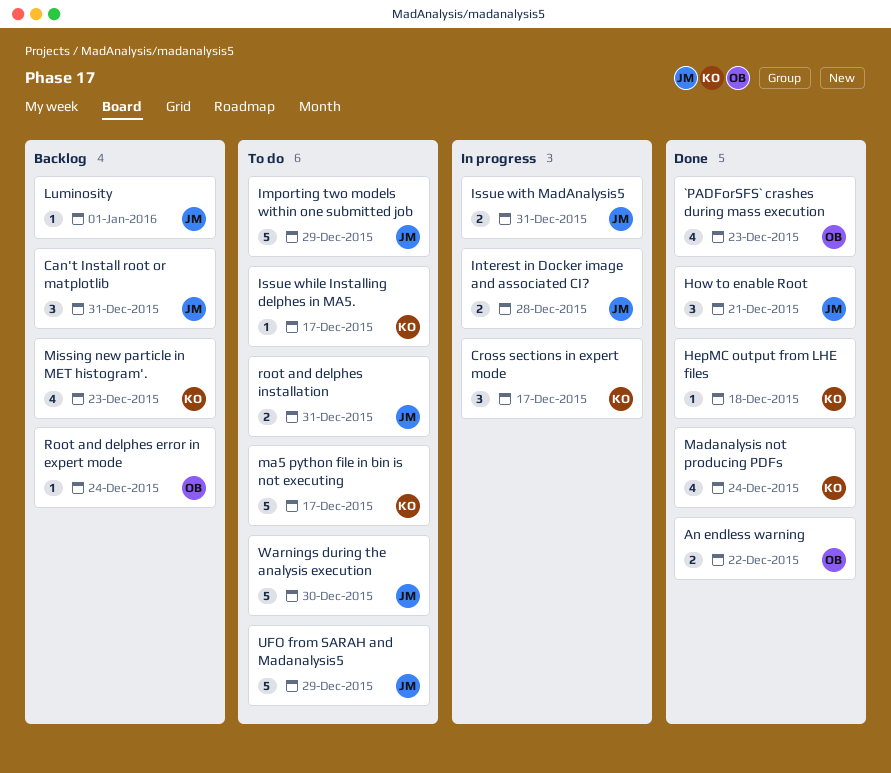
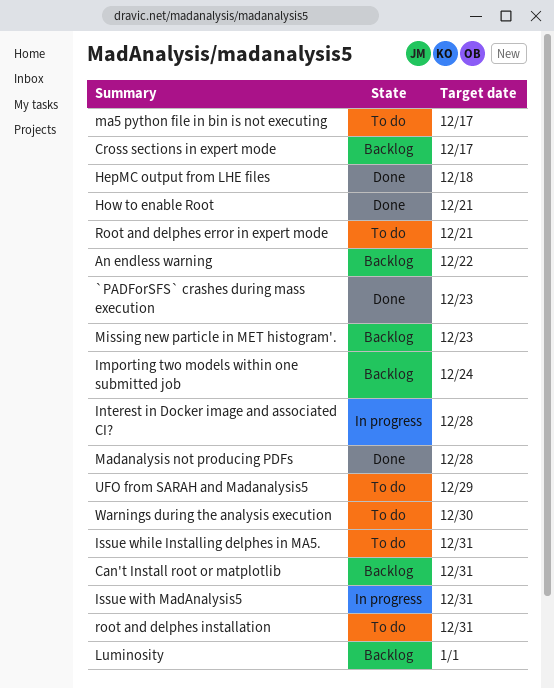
An endless warning, status: Done -> Backlog
Cross sections in expert mode, status: In progress -> Backlog
Importing two models within one submitted job, status: To do -> Backlog
Importing two models within one submitted job, due: Dec 29 -> Dec 24
Issue while Installing delphes in MA5., due: Dec 17 -> Dec 31
Madanalysis not producing PDFs, due: Dec 24 -> Dec 28
Root and delphes error in expert mode, status: Backlog -> To do
Root and delphes error in expert mode, due: Dec 24 -> Dec 21

